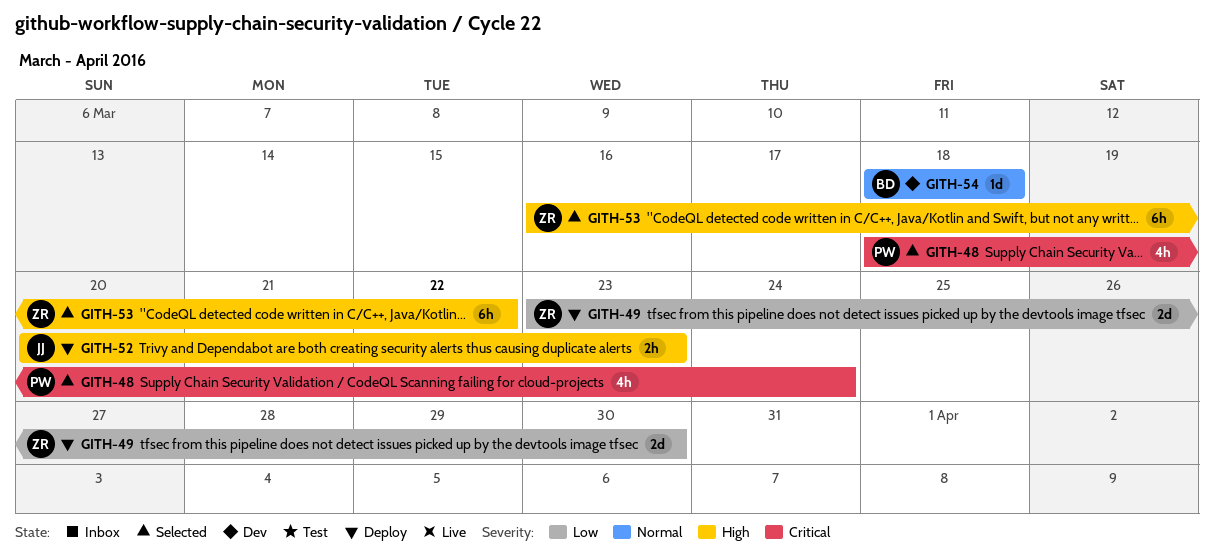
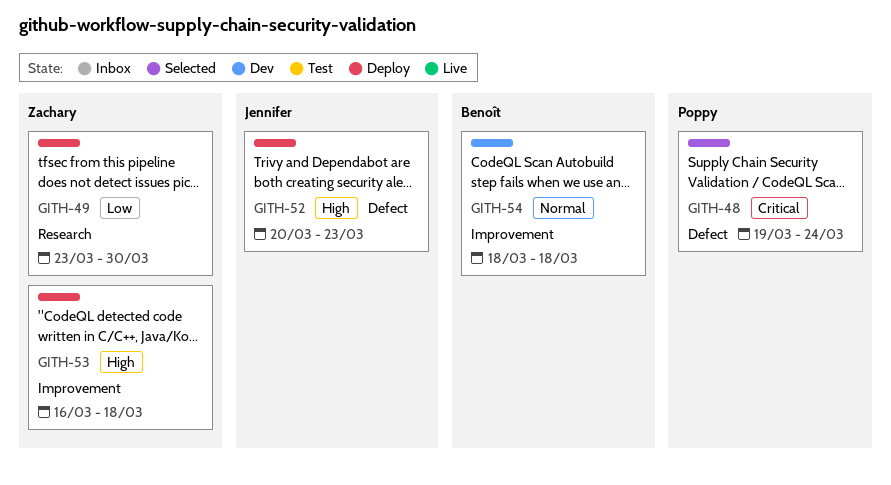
GITH-48, start: Mar 18 -> Mar 19
GITH-53, status: Selected -> Deploy
GITH-53, due: Mar 22 -> Mar 18

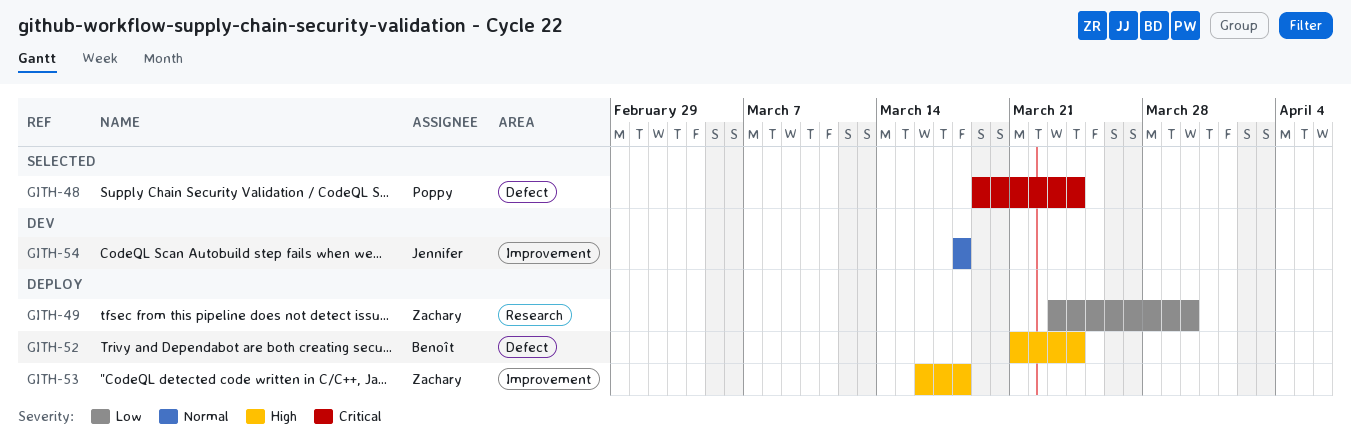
GITH-52, owner: Jennifer -> Benoît
GITH-52, start: Mar 20 -> Mar 21
GITH-52, due: Mar 23 -> Mar 24
GITH-54, owner: Benoît -> Jennifer

